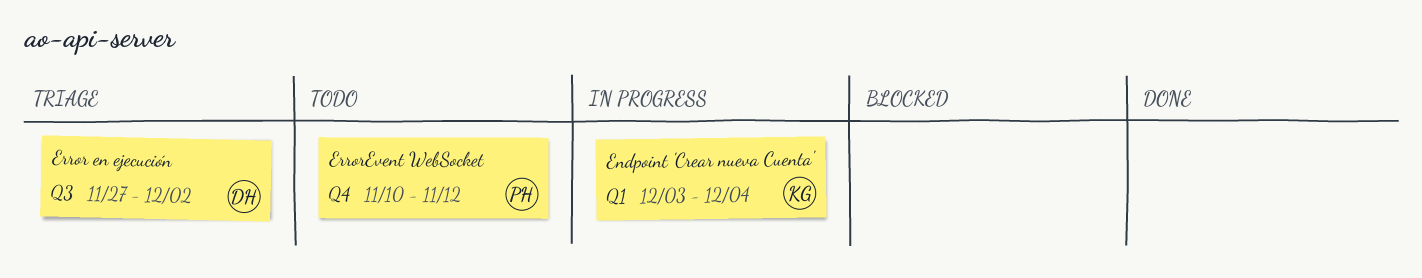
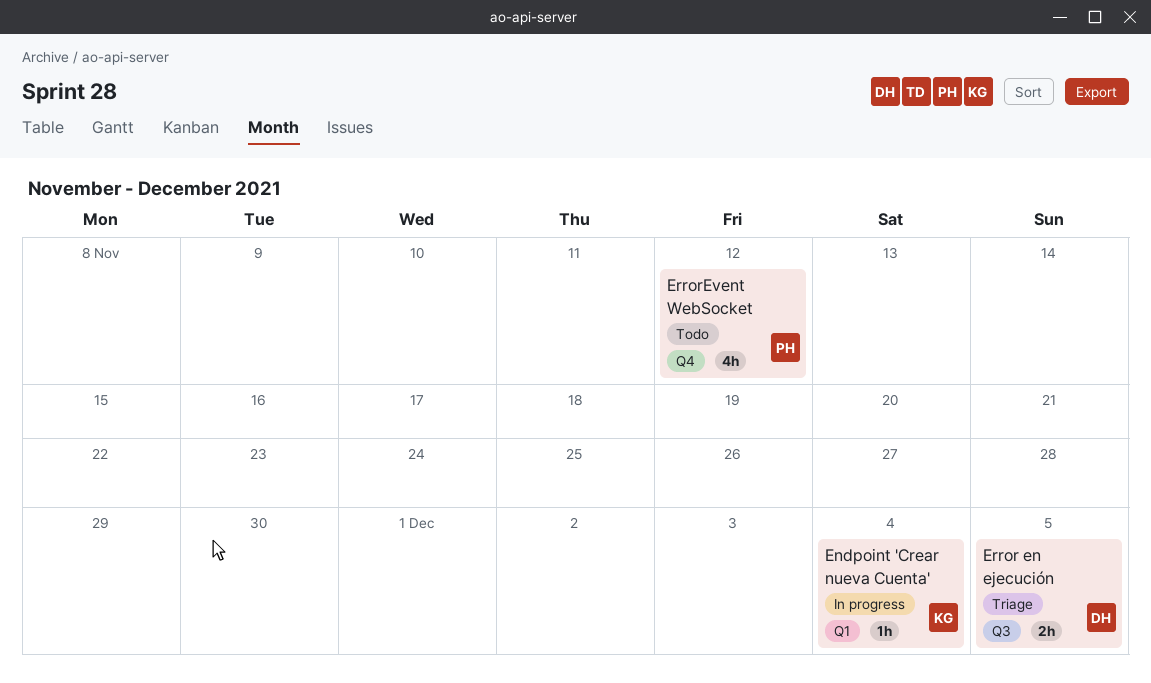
Error en ejecución, due: Dec 2 -> Dec 5

